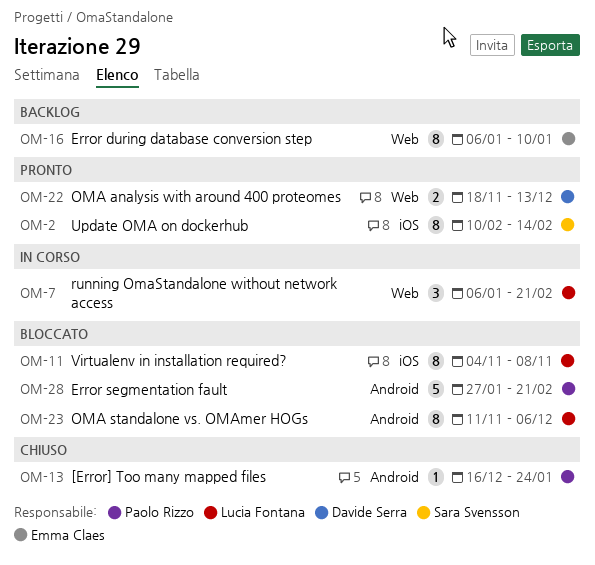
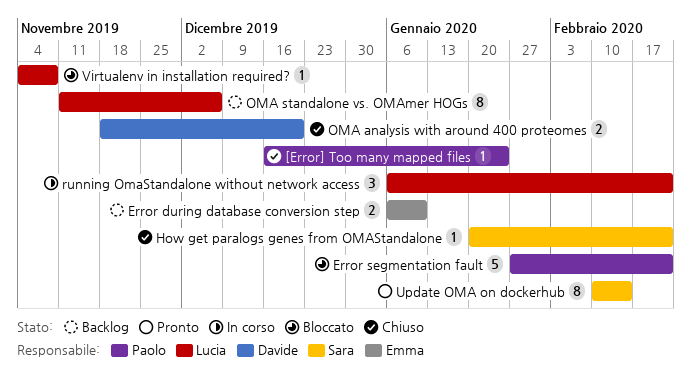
Error during database conversion step, estimate: 8 -> 2
How get paralogs genes from OMAStandalone: none -> present
OMA analysis with around 400 proteomes, status: Pronto -> Chiuso
OMA analysis with around 400 proteomes, due: Dec 13 -> Dec 20
OMA standalone vs. OMAmer HOGs, status: Bloccato -> Backlog
Virtualenv in installation required?, estimate: 8 -> 1

